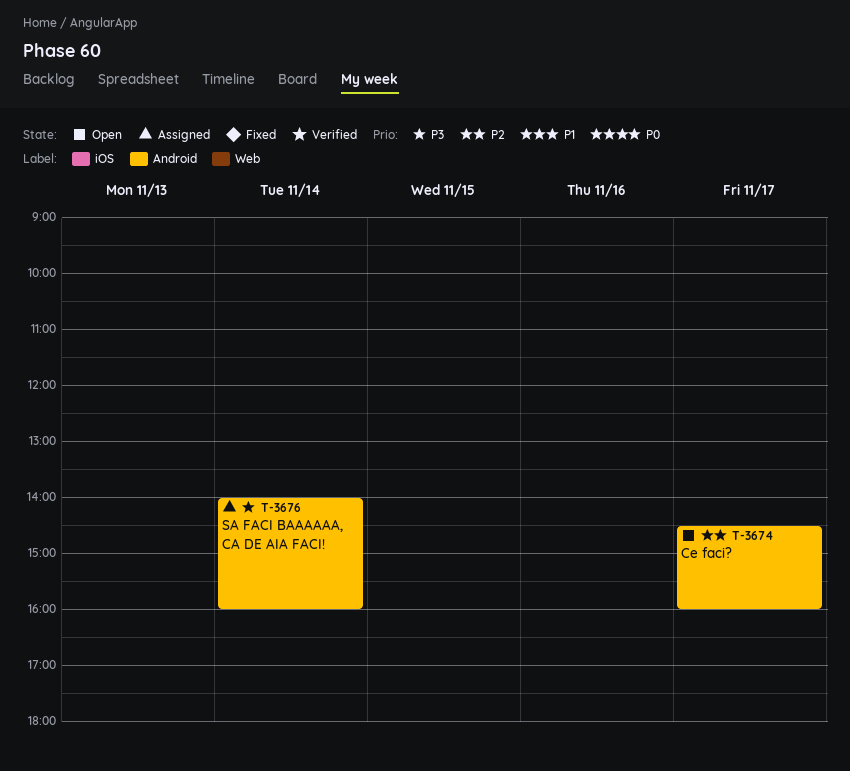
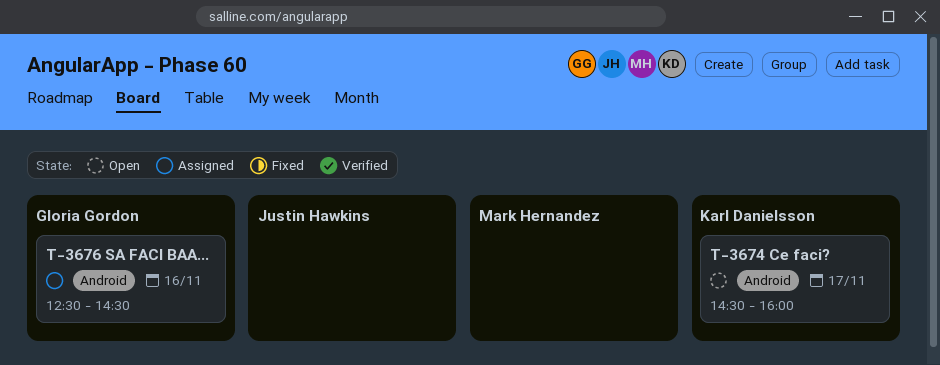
T-3676, day: Nov 14 -> Nov 16
T-3676, begins: 14:00 -> 12:30
T-3676, ends: 16:00 -> 14:30

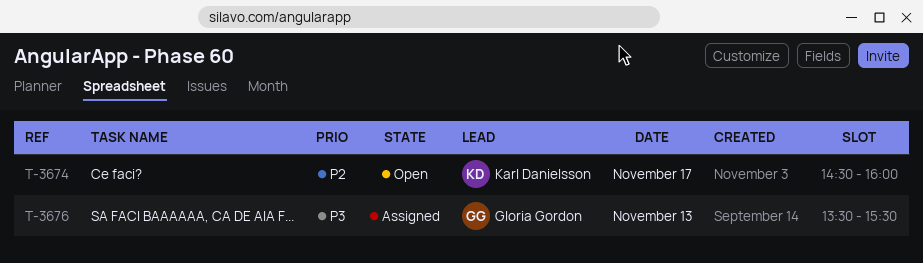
T-3676, day: Nov 16 -> Nov 13
T-3676, begins: 12:30 -> 13:30
T-3676, ends: 14:30 -> 15:30

